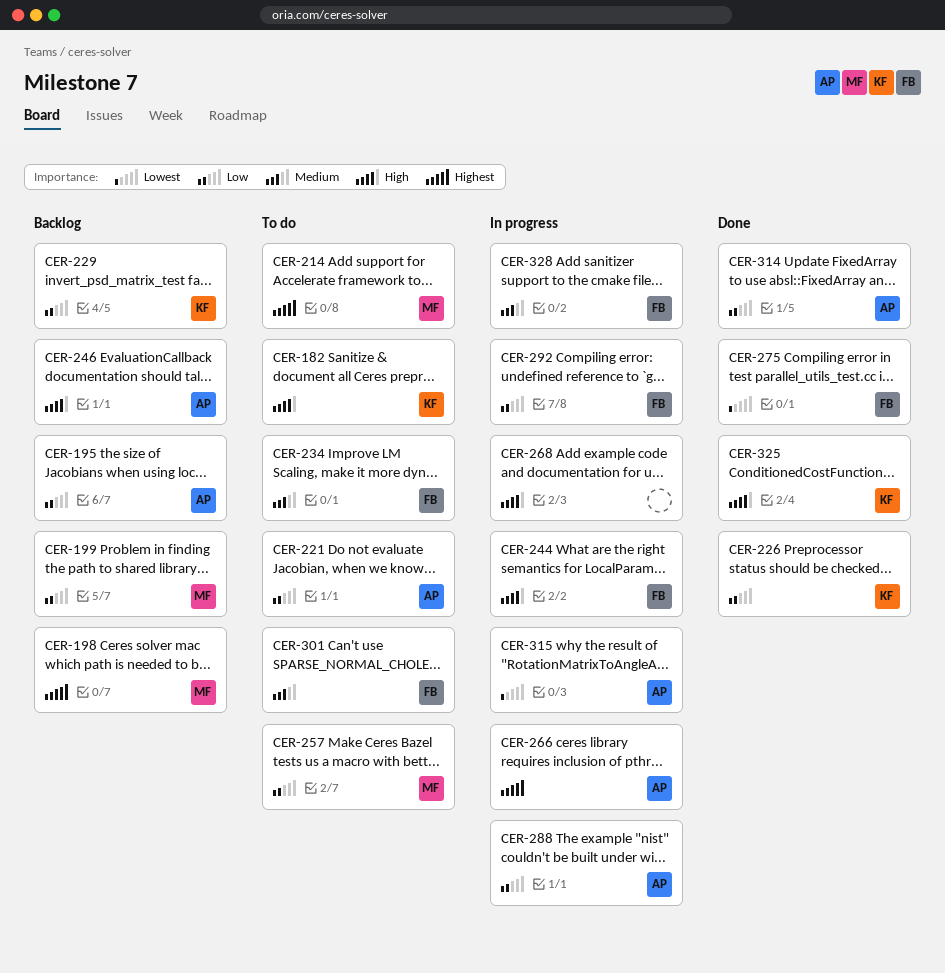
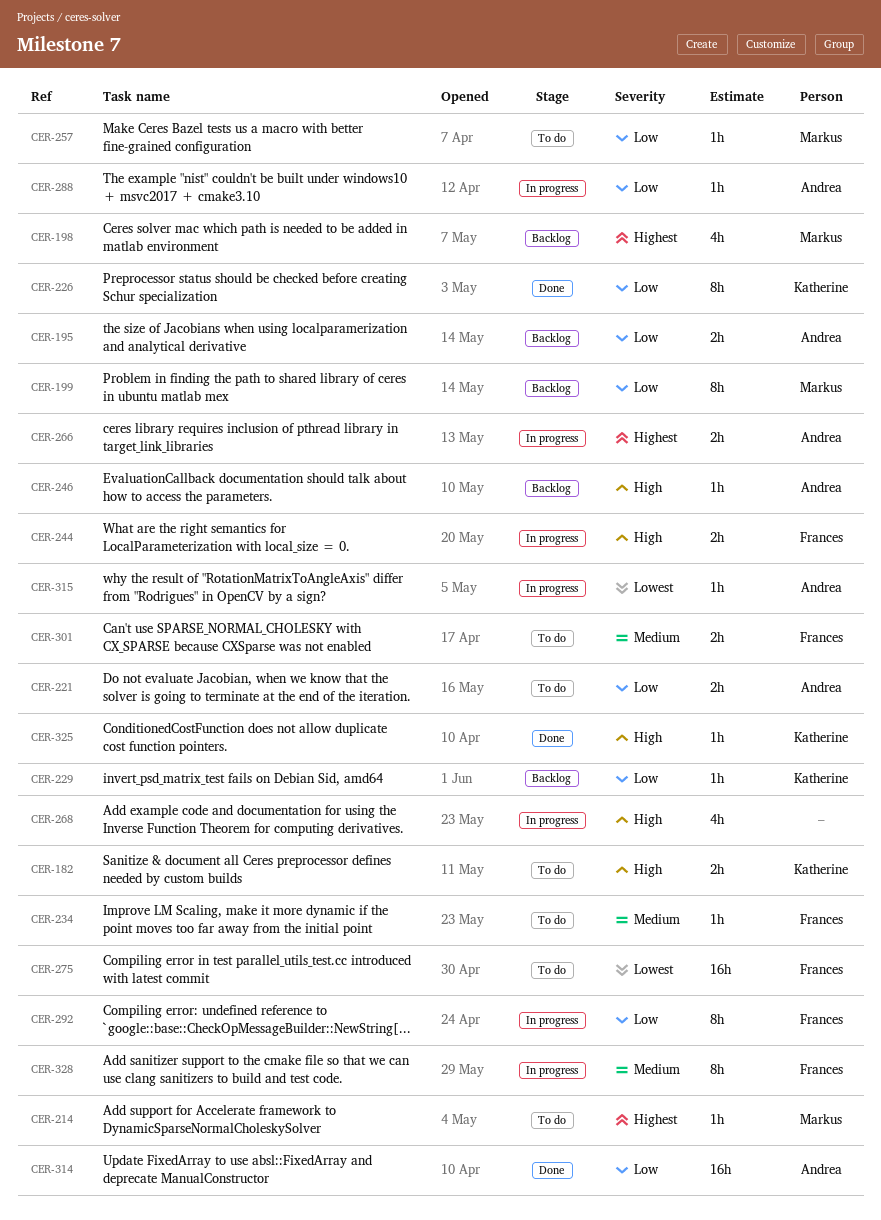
CER-275, status: Done -> To do

